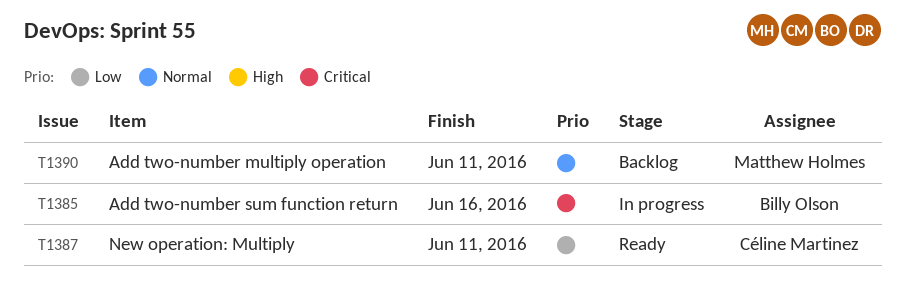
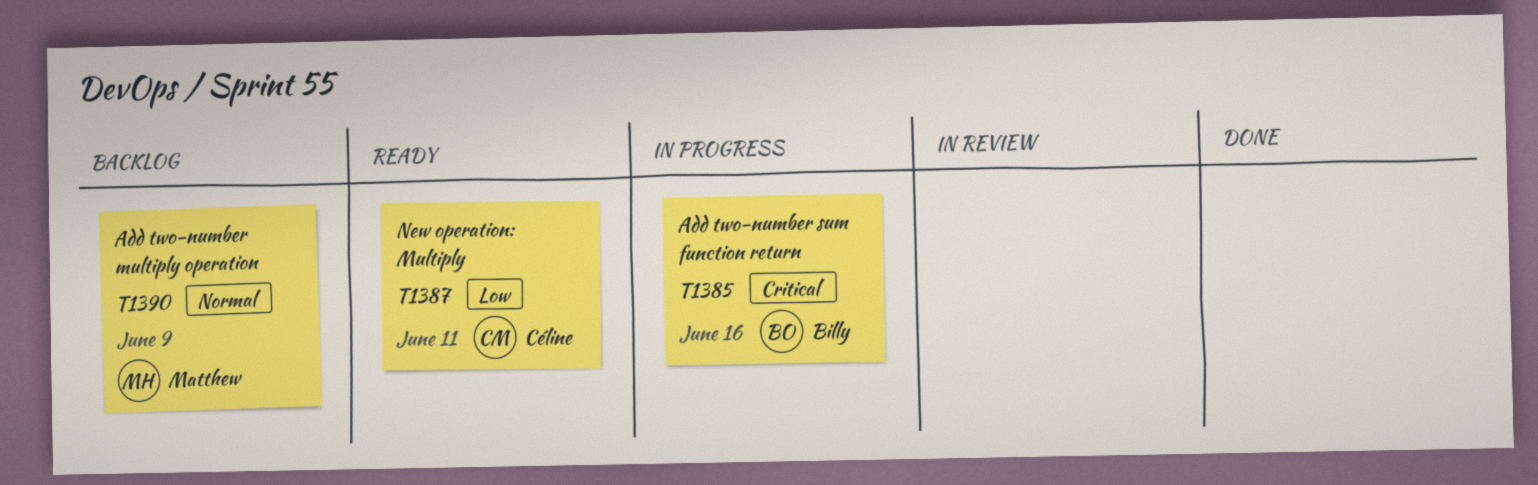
T1390, due: Jun 11 -> Jun 9

